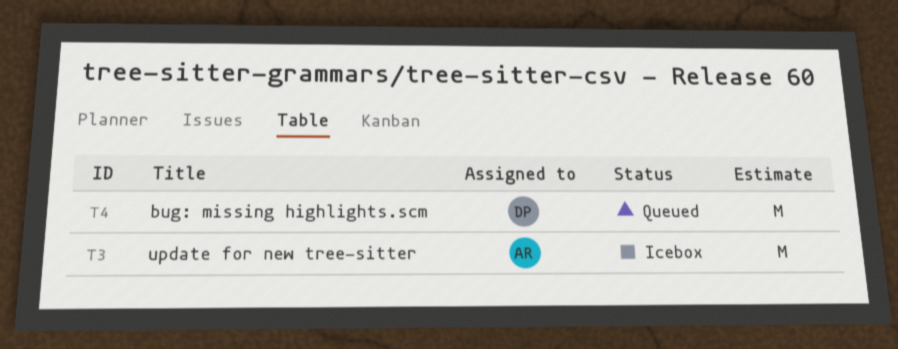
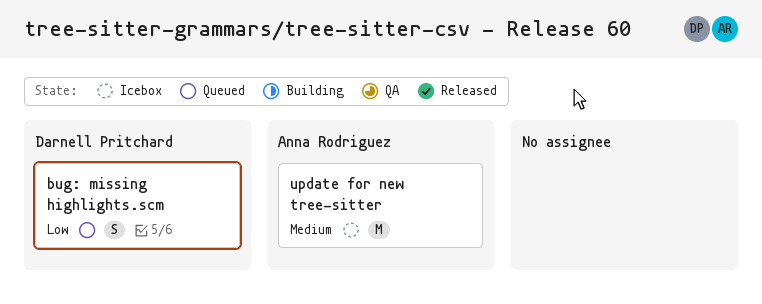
bug: missing highlights.scm, estimate: M -> S

